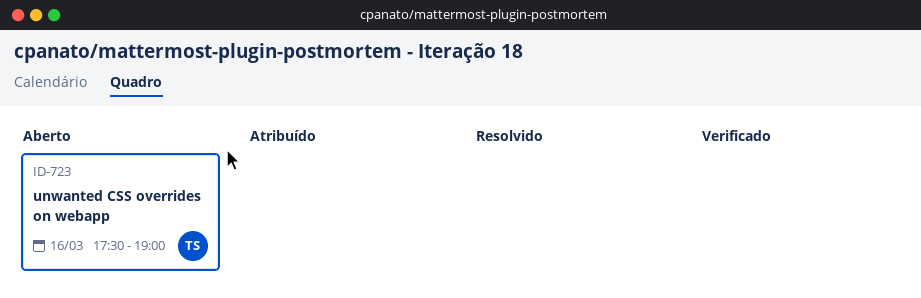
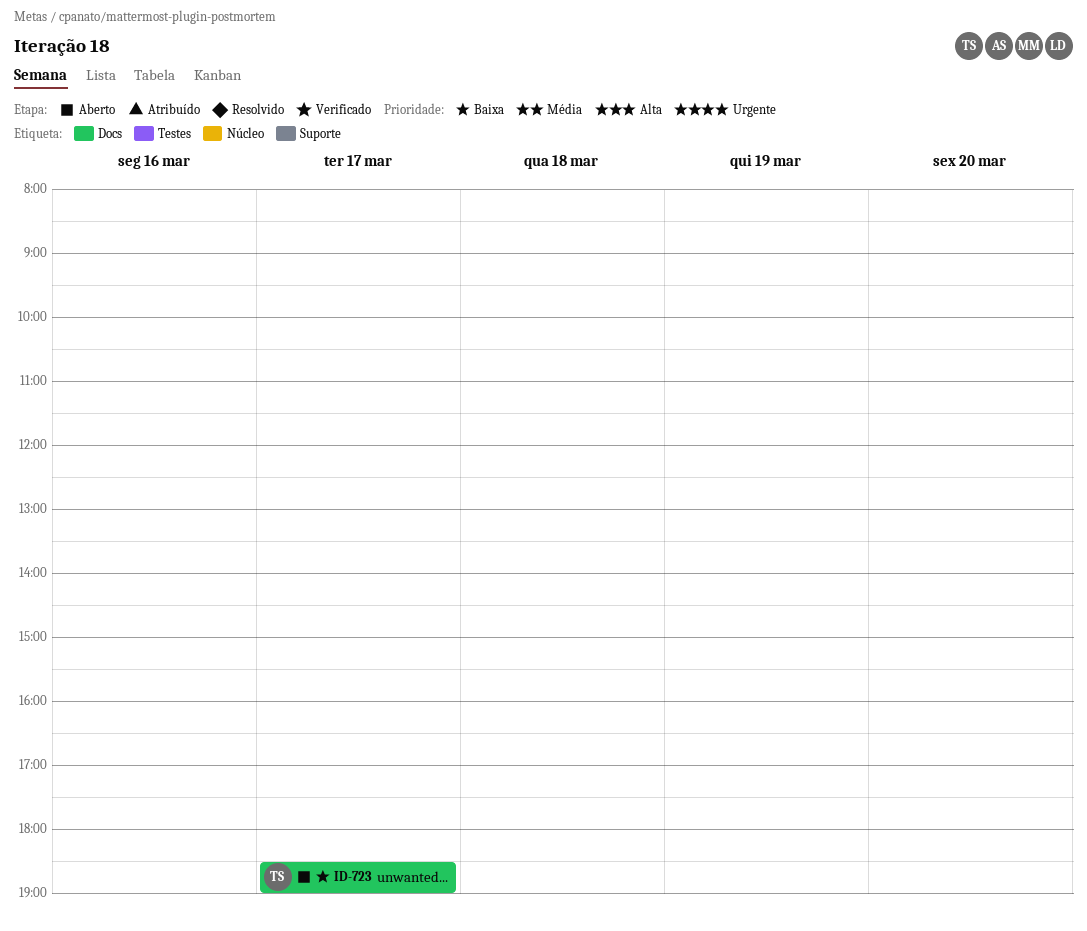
ID-723, day: Mar 16 -> Mar 17
ID-723, begins: 17:30 -> 18:30

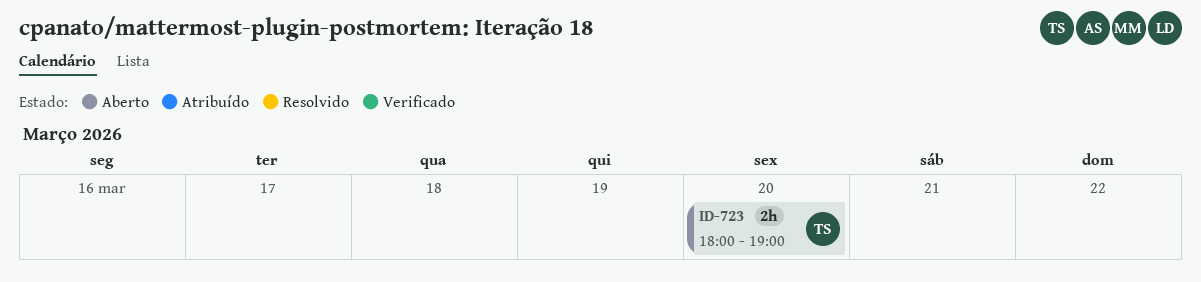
ID-723, day: Mar 17 -> Mar 20
ID-723, begins: 18:30 -> 18:00

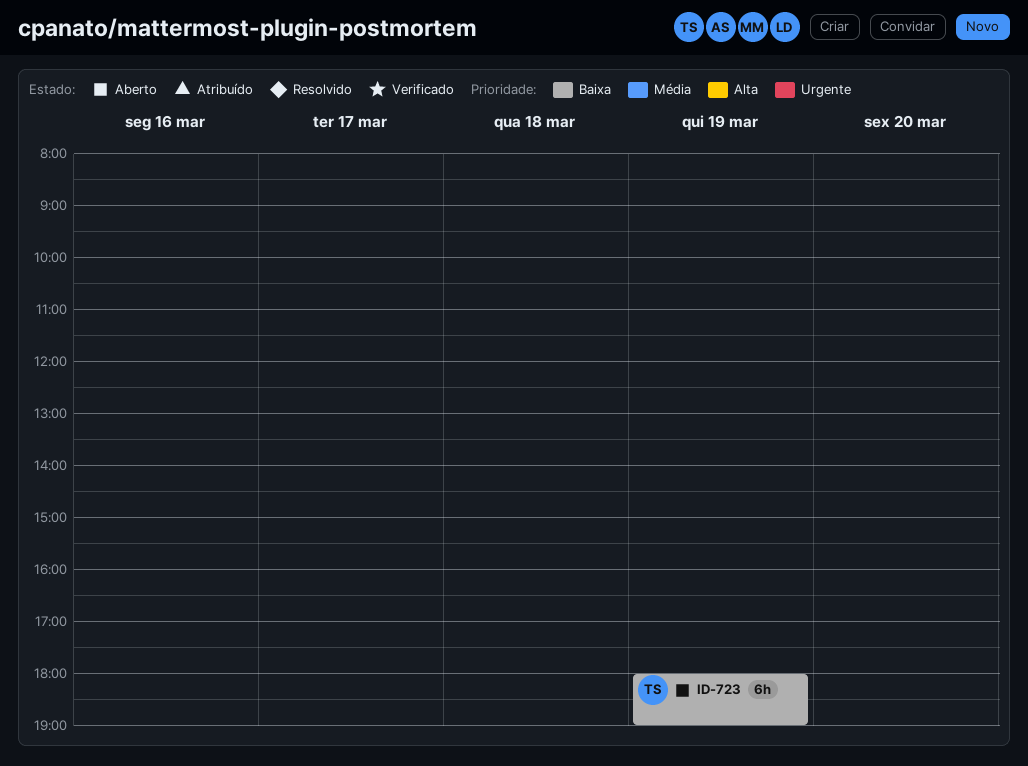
ID-723, estimate: 2h -> 6h
ID-723, day: Mar 20 -> Mar 19

